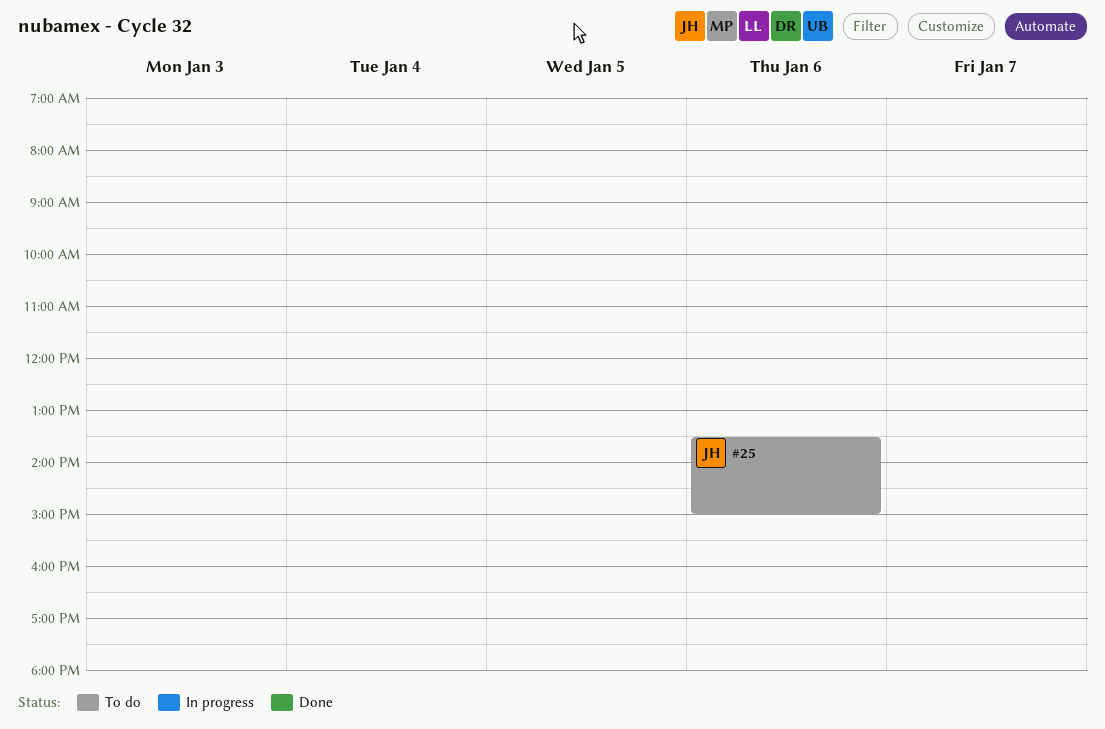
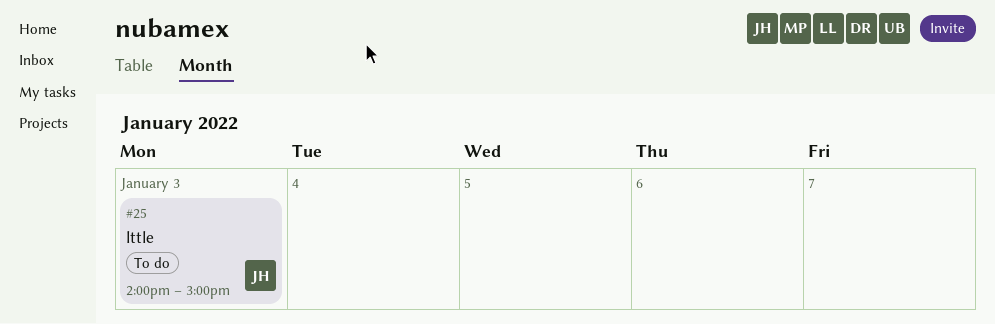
#25, day: Jan 6 -> Jan 3
#25, begins: 13:30 -> 14:00

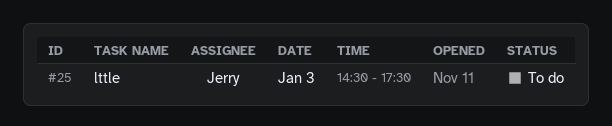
#25, begins: 14:00 -> 14:30
#25, ends: 15:00 -> 17:30

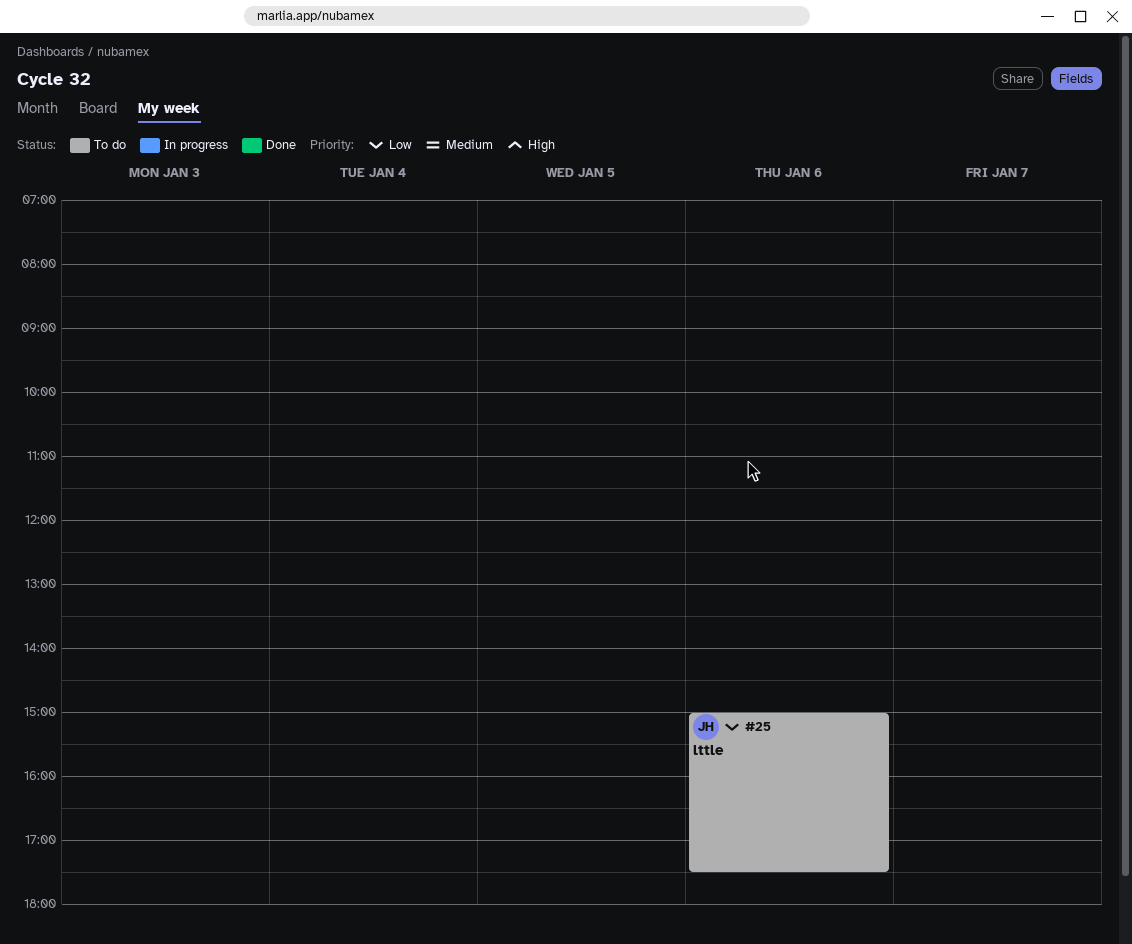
#25, day: Jan 3 -> Jan 6
#25, begins: 14:30 -> 15:00

